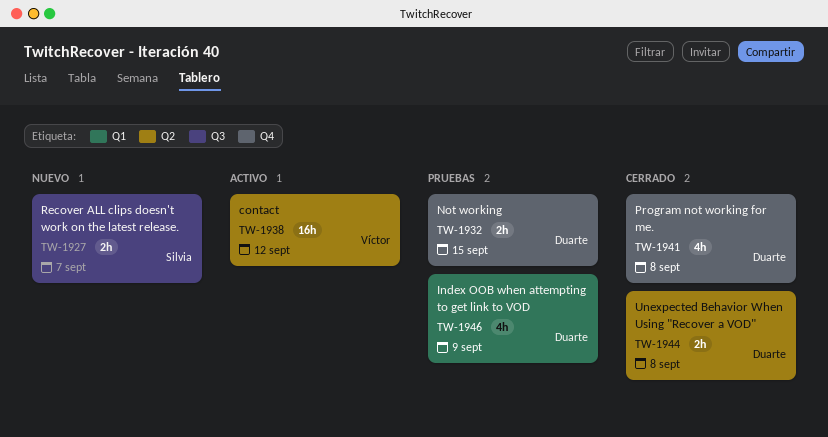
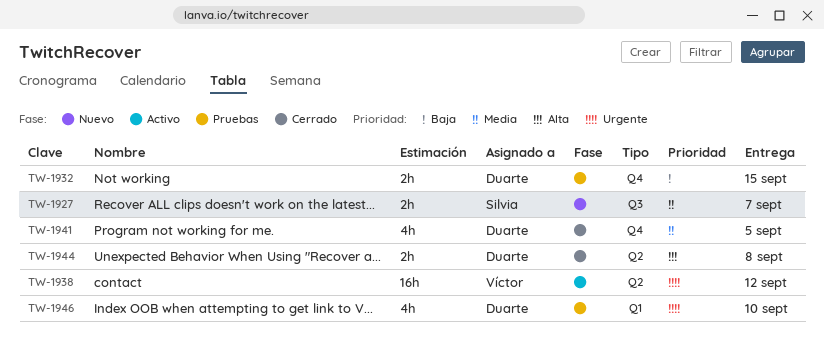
TW-1941, due: Sep 8 -> Sep 5
TW-1946, due: Sep 9 -> Sep 10

